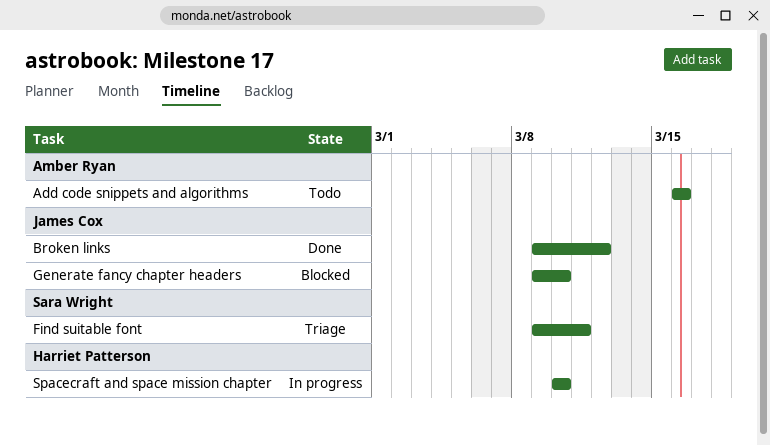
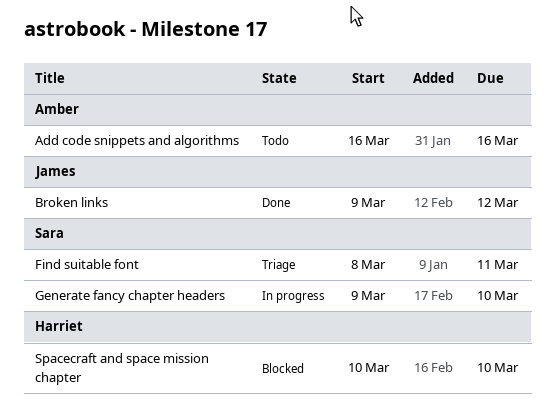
Find suitable font, start: Mar 9 -> Mar 8
Generate fancy chapter headers, status: Blocked -> In progress
Generate fancy chapter headers, owner: James Cox -> Sara Wright
Spacecraft and space mission chapter, status: In progress -> Blocked

